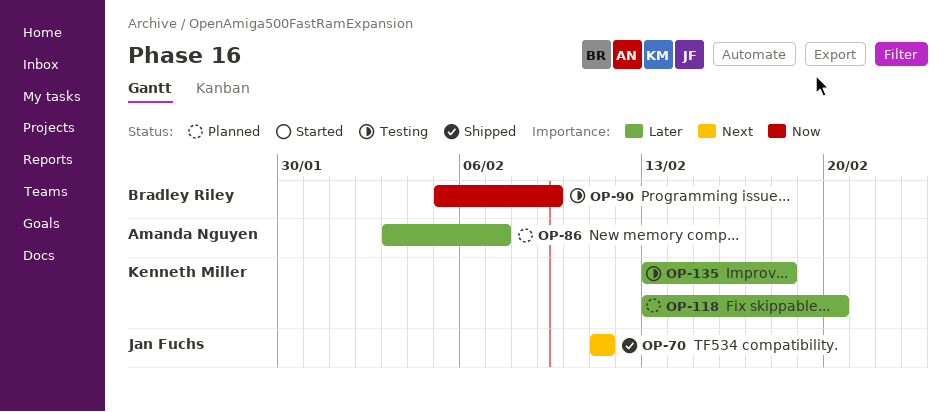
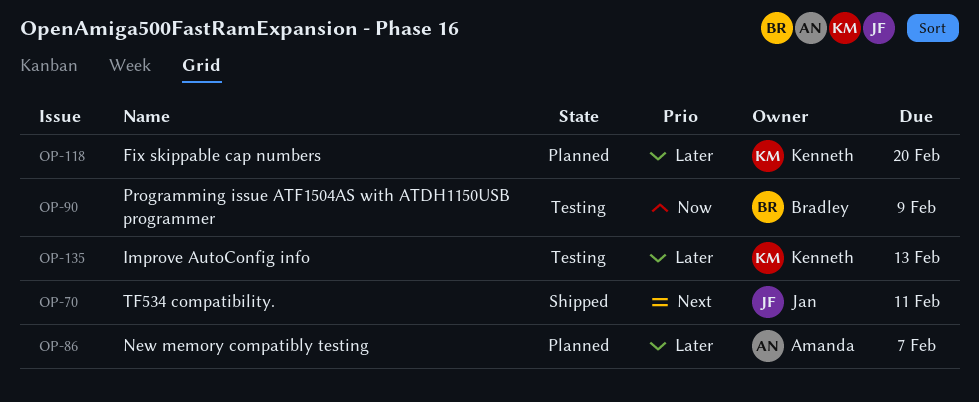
OP-135, due: Feb 18 -> Feb 13

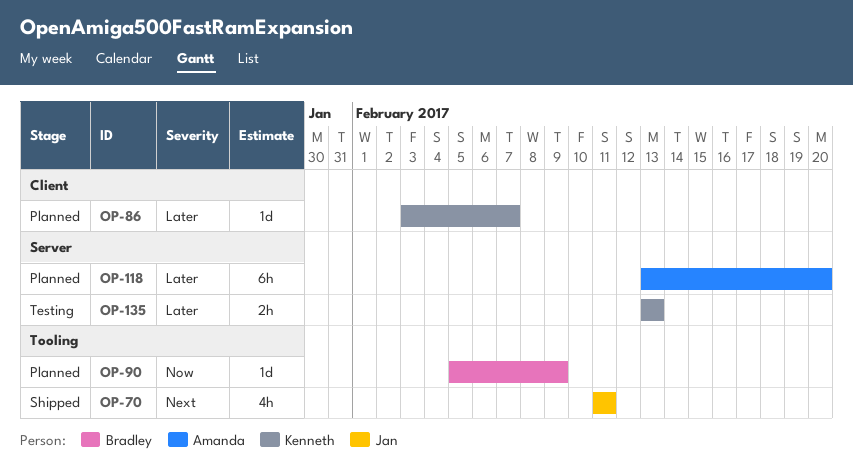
OP-86, owner: Amanda -> Kenneth
OP-90, status: Testing -> Planned
OP-118, owner: Kenneth -> Amanda

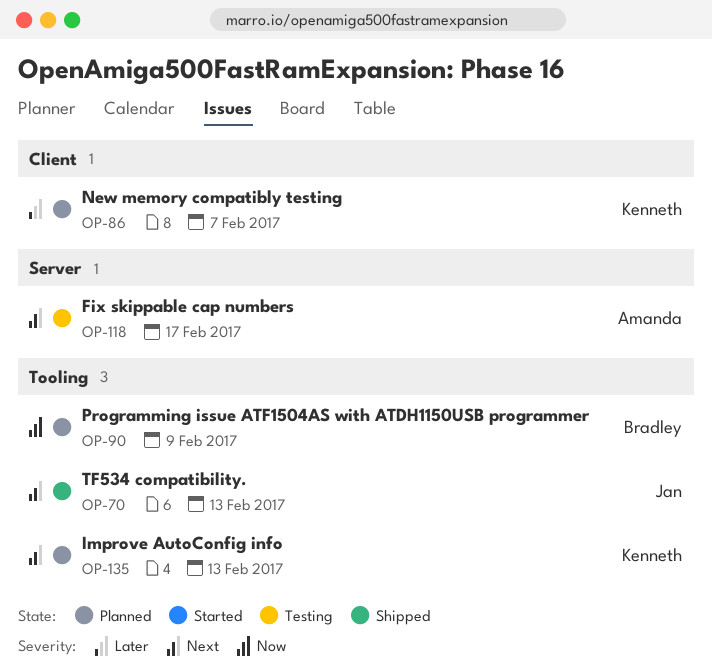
OP-70, due: Feb 11 -> Feb 13
OP-118, status: Planned -> Testing
OP-118, priority: Later -> Next
OP-118, due: Feb 20 -> Feb 17
OP-135, status: Testing -> Planned
OP-135, priority: Later -> Next
OP-135, label: Server -> Tooling

